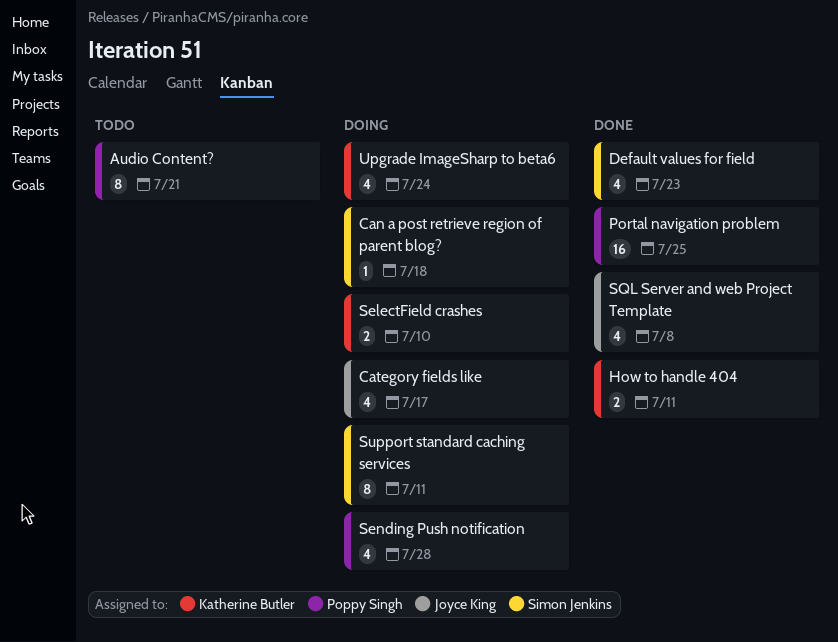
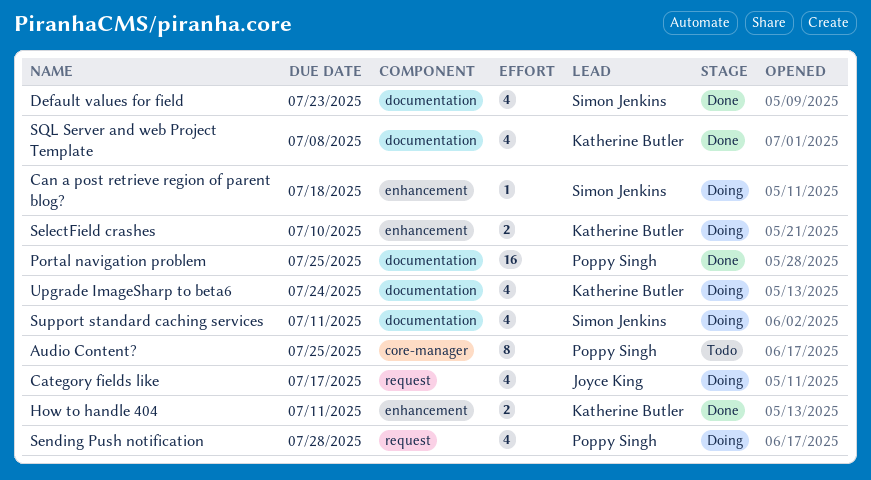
Audio Content?, due: Jul 21 -> Jul 25
SQL Server and web Project Template, owner: Joyce King -> Katherine Butler
Support standard caching services, estimate: 8 -> 4

